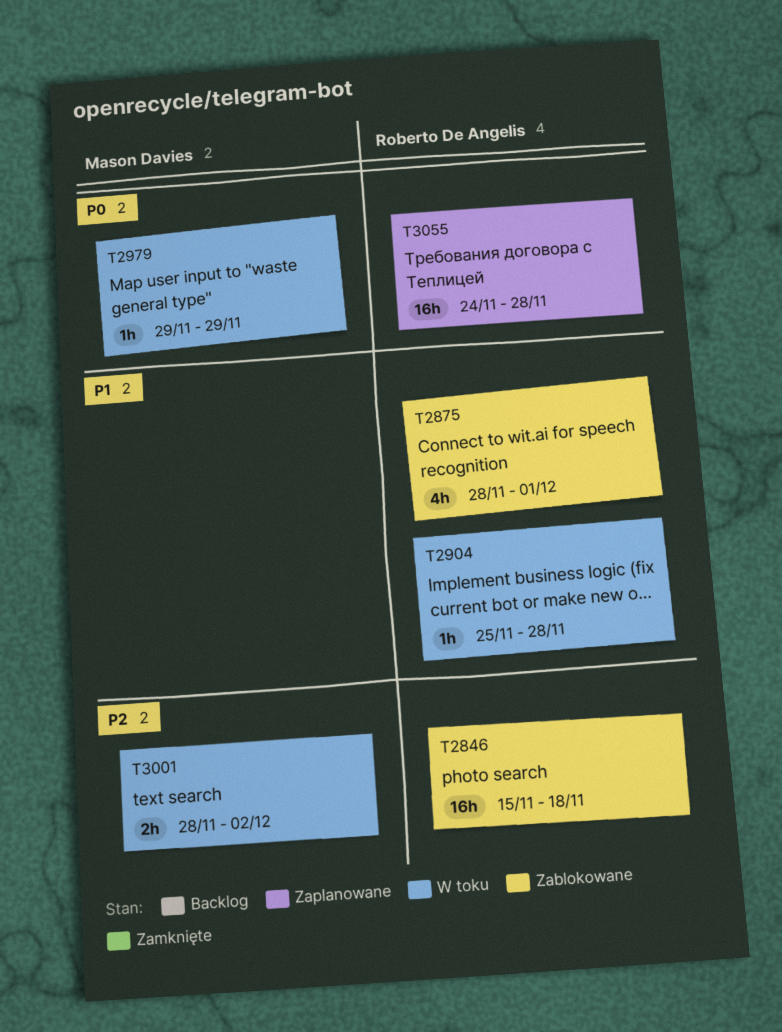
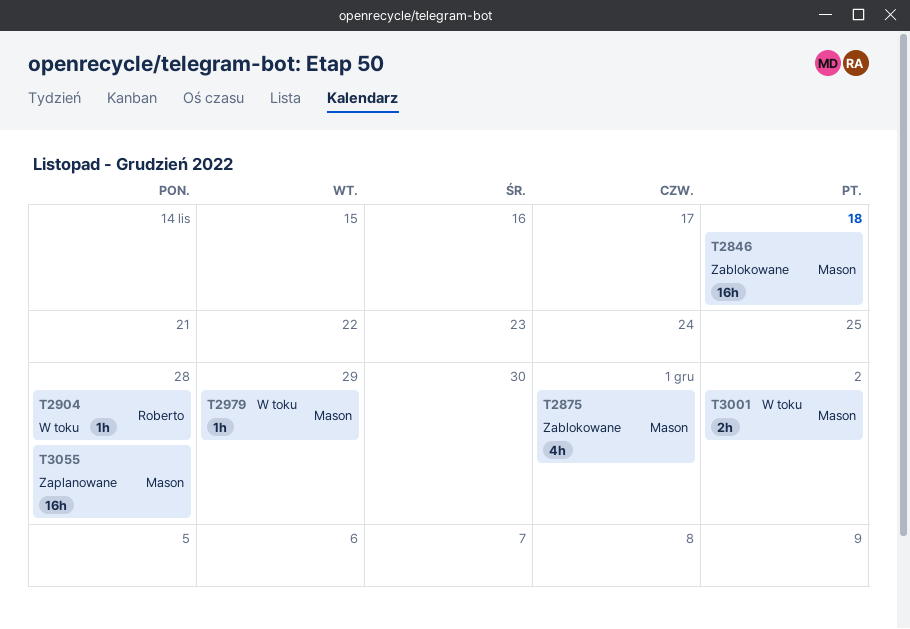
T2846, owner: Roberto De Angelis -> Mason Davies
T2875, owner: Roberto De Angelis -> Mason Davies
T3055, owner: Roberto De Angelis -> Mason Davies

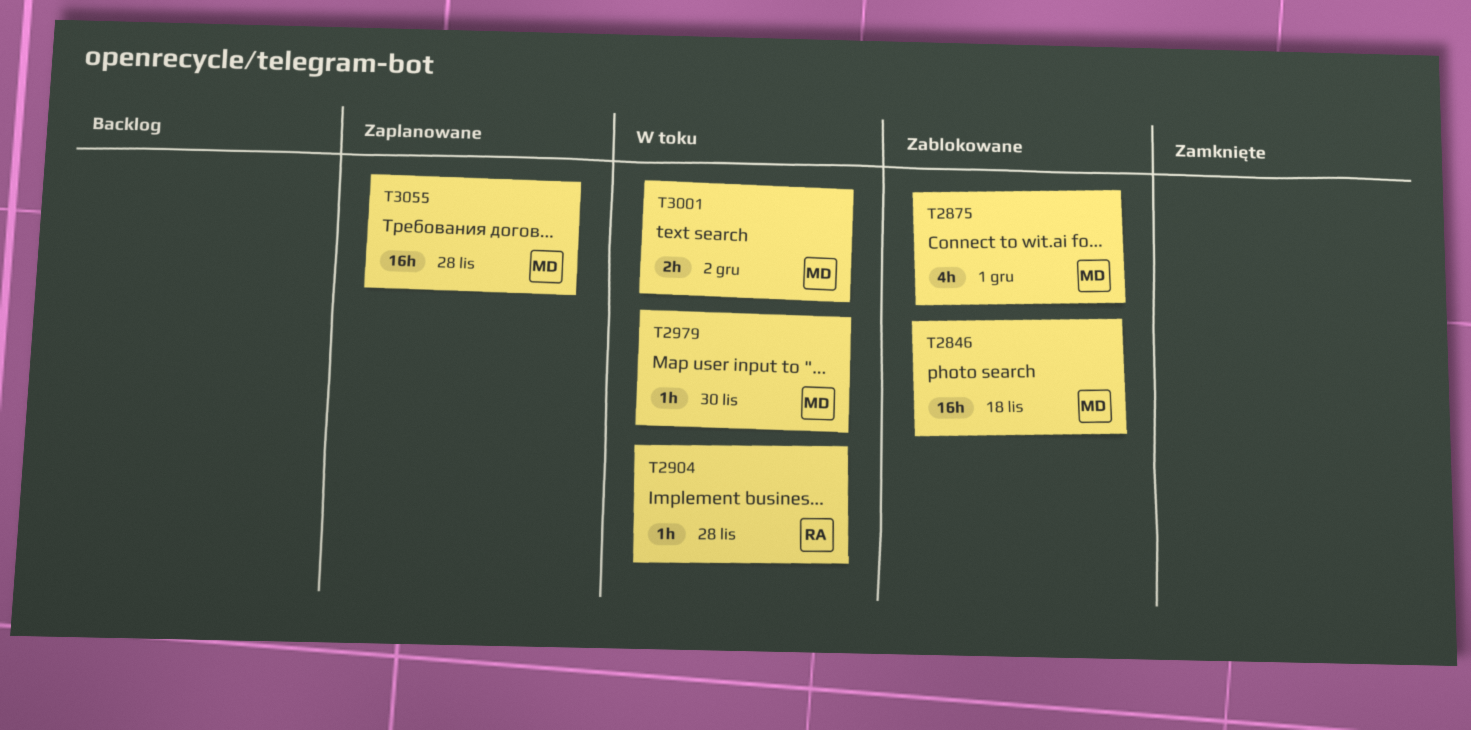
T2979, due: Nov 29 -> Nov 30

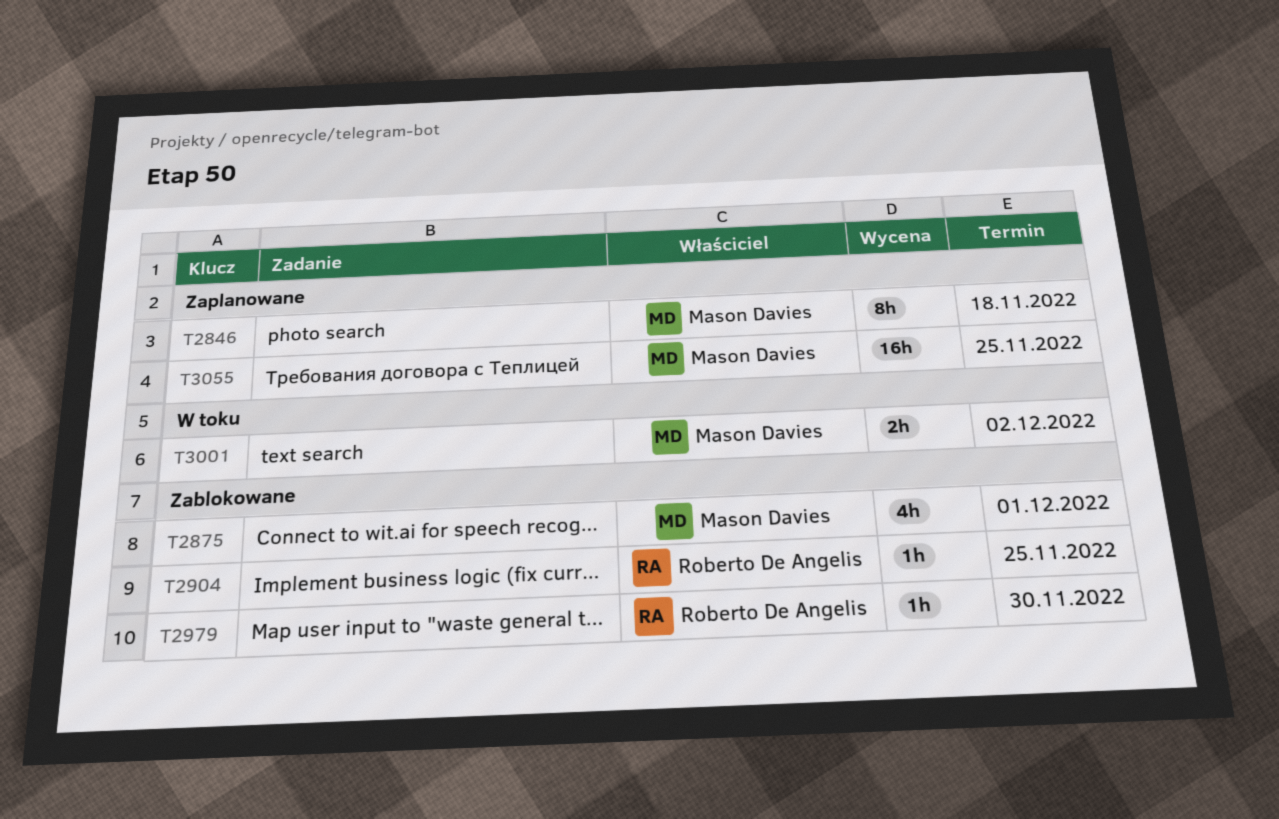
T2846, status: Zablokowane -> Zaplanowane
T2846, estimate: 16h -> 8h
T2904, status: W toku -> Zablokowane
T2904, due: Nov 28 -> Nov 25
T2979, status: W toku -> Zablokowane
T2979, owner: Mason Davies -> Roberto De Angelis
T3055, due: Nov 28 -> Nov 25

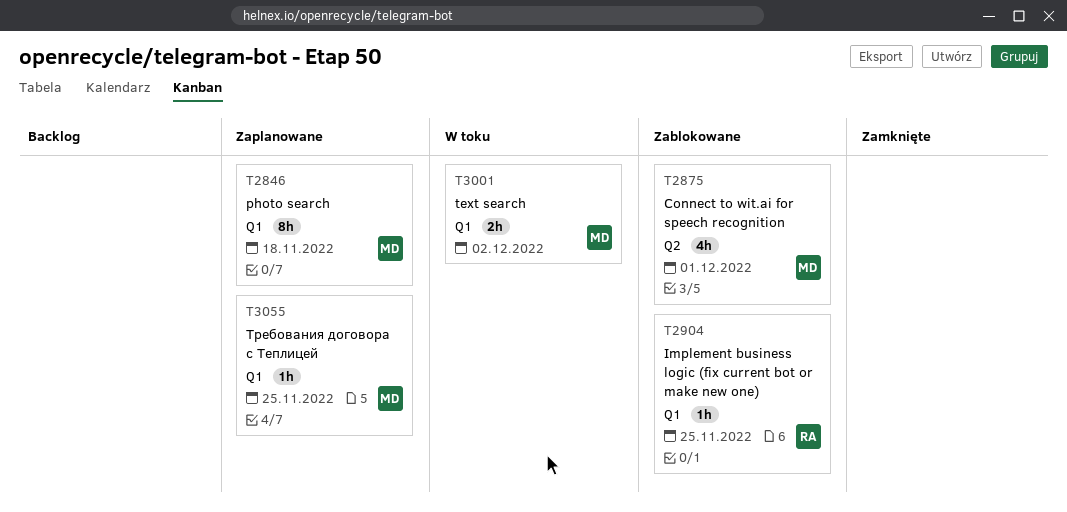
T2979: present -> none
T3055, estimate: 16h -> 1h

